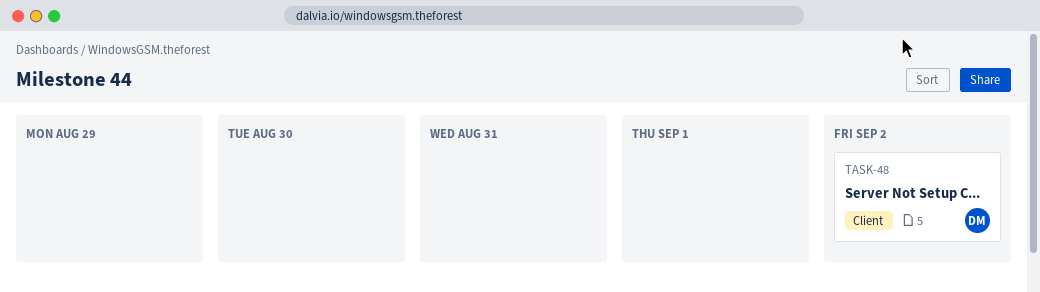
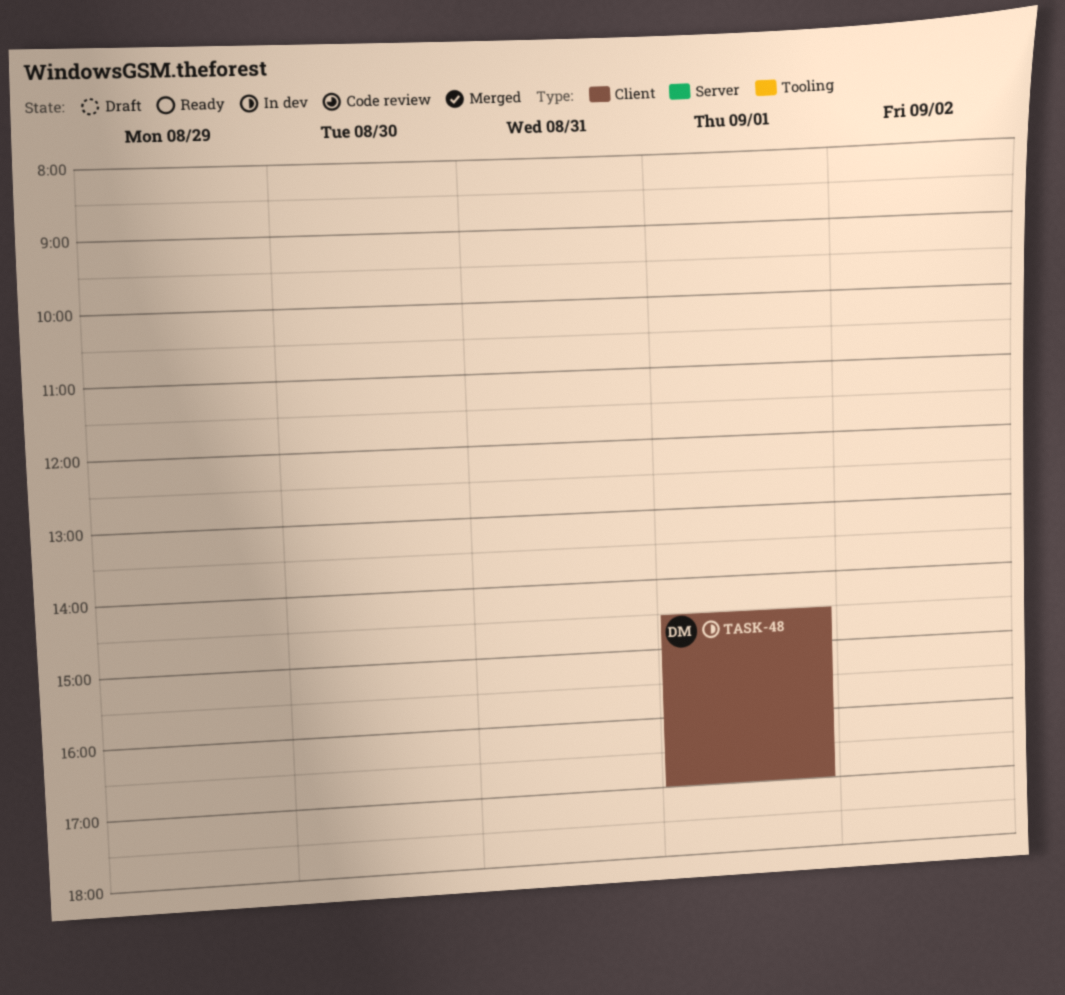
TASK-48, day: Sep 2 -> Sep 1

